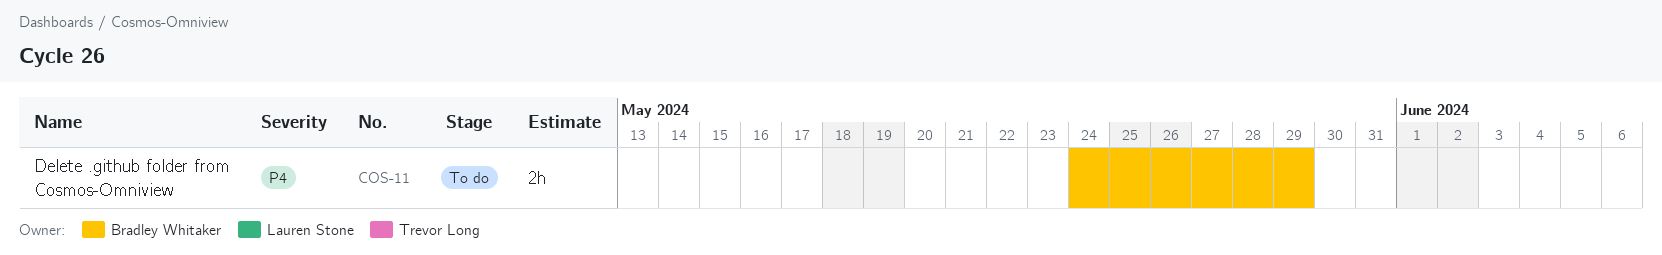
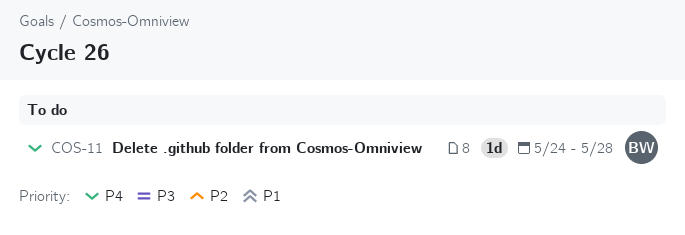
COS-11, estimate: 2h -> 1d
COS-11, due: May 29 -> May 28

